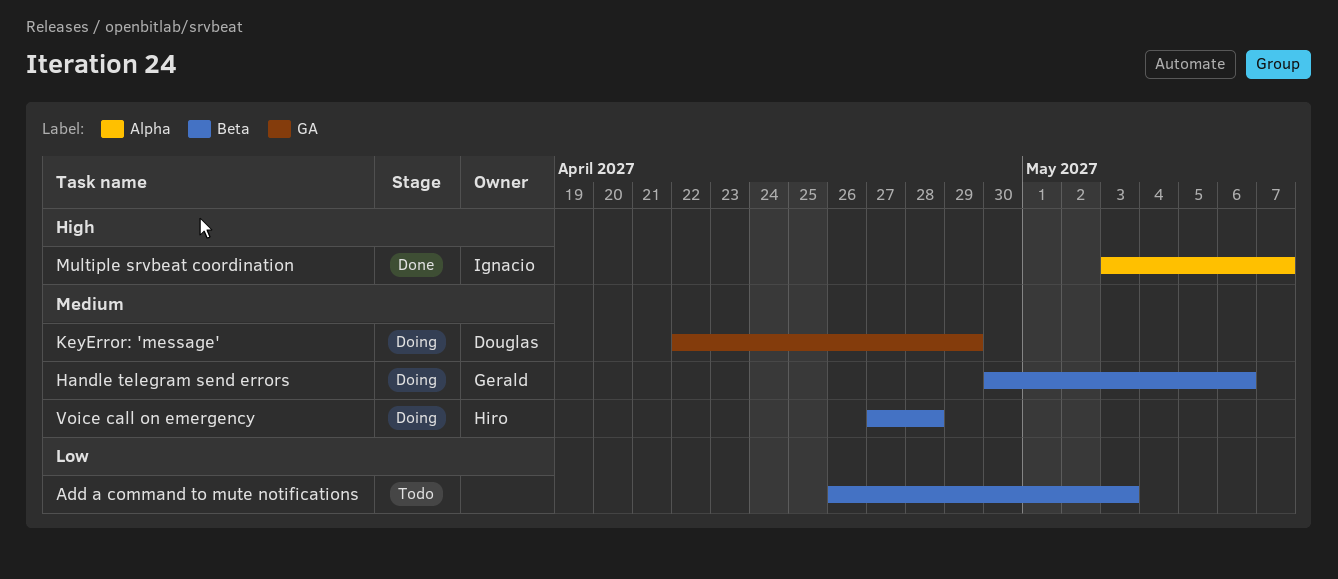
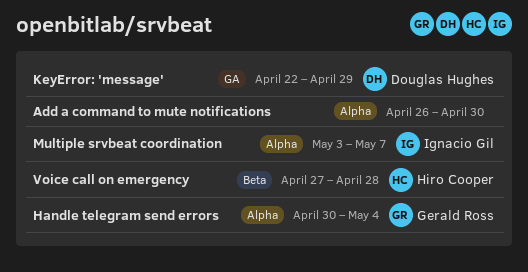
Add a command to mute notifications, label: Beta -> Alpha
Add a command to mute notifications, due: May 3 -> Apr 30
Handle telegram send errors, label: Beta -> Alpha
Handle telegram send errors, due: May 6 -> May 4

